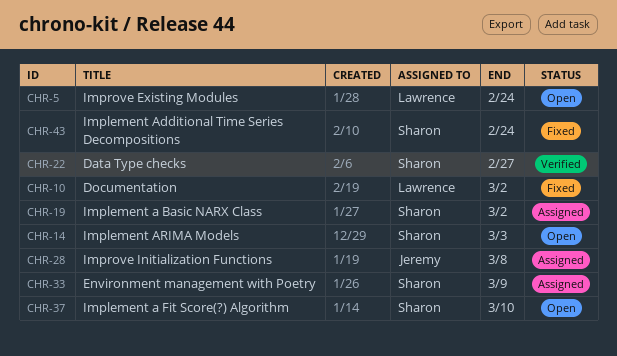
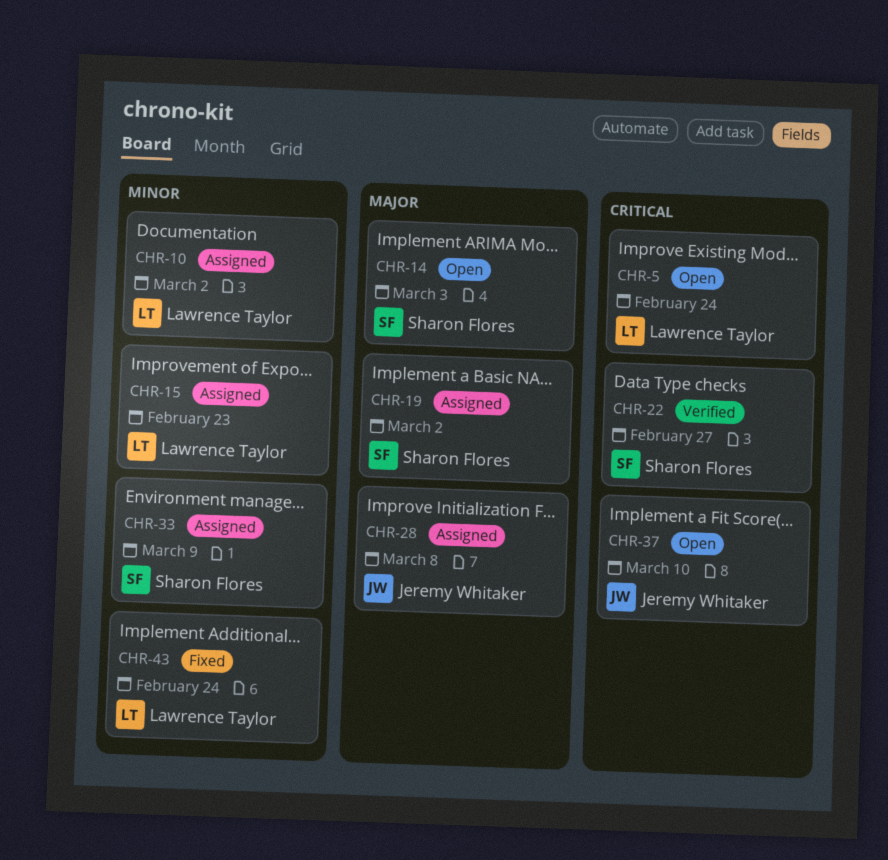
CHR-10, status: Fixed -> Assigned
CHR-15: none -> present
CHR-37, owner: Sharon Flores -> Jeremy Whitaker
CHR-43, owner: Sharon Flores -> Lawrence Taylor

